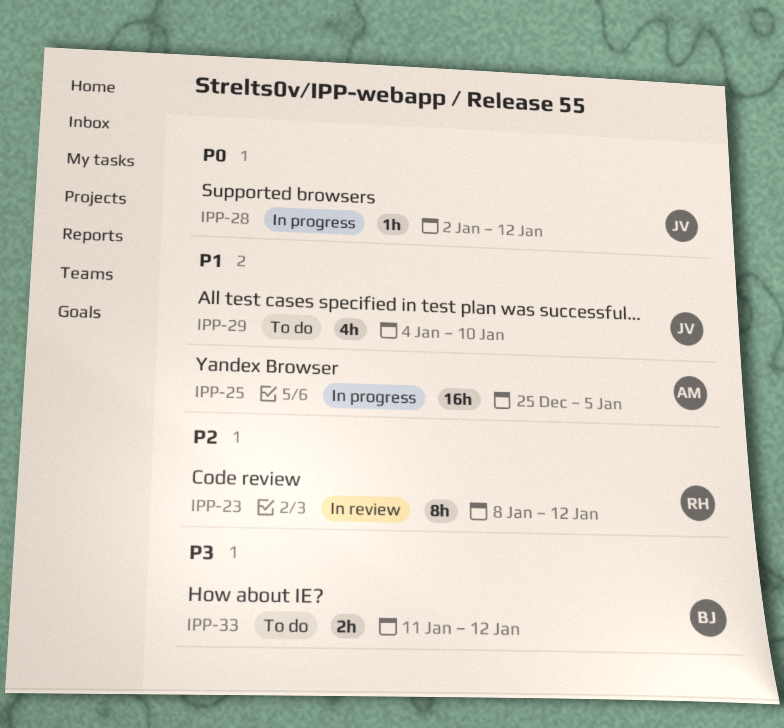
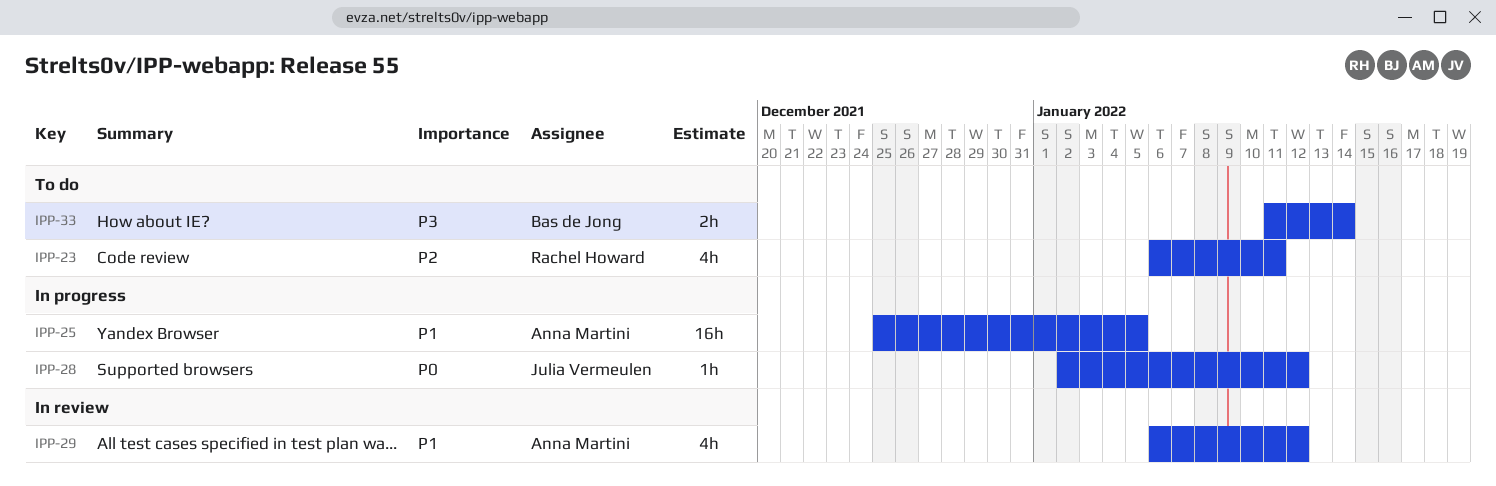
IPP-23, status: In review -> To do
IPP-23, estimate: 8h -> 4h
IPP-23, start: Jan 8 -> Jan 6
IPP-23, due: Jan 12 -> Jan 11
IPP-29, status: To do -> In review
IPP-29, owner: Julia Vermeulen -> Anna Martini
IPP-29, start: Jan 4 -> Jan 6
IPP-29, due: Jan 10 -> Jan 12
IPP-33, due: Jan 12 -> Jan 14

